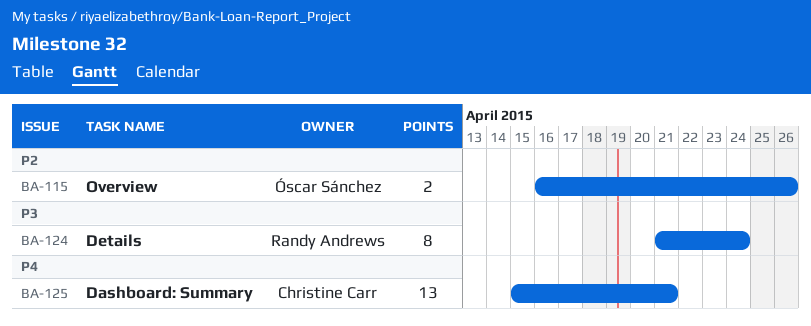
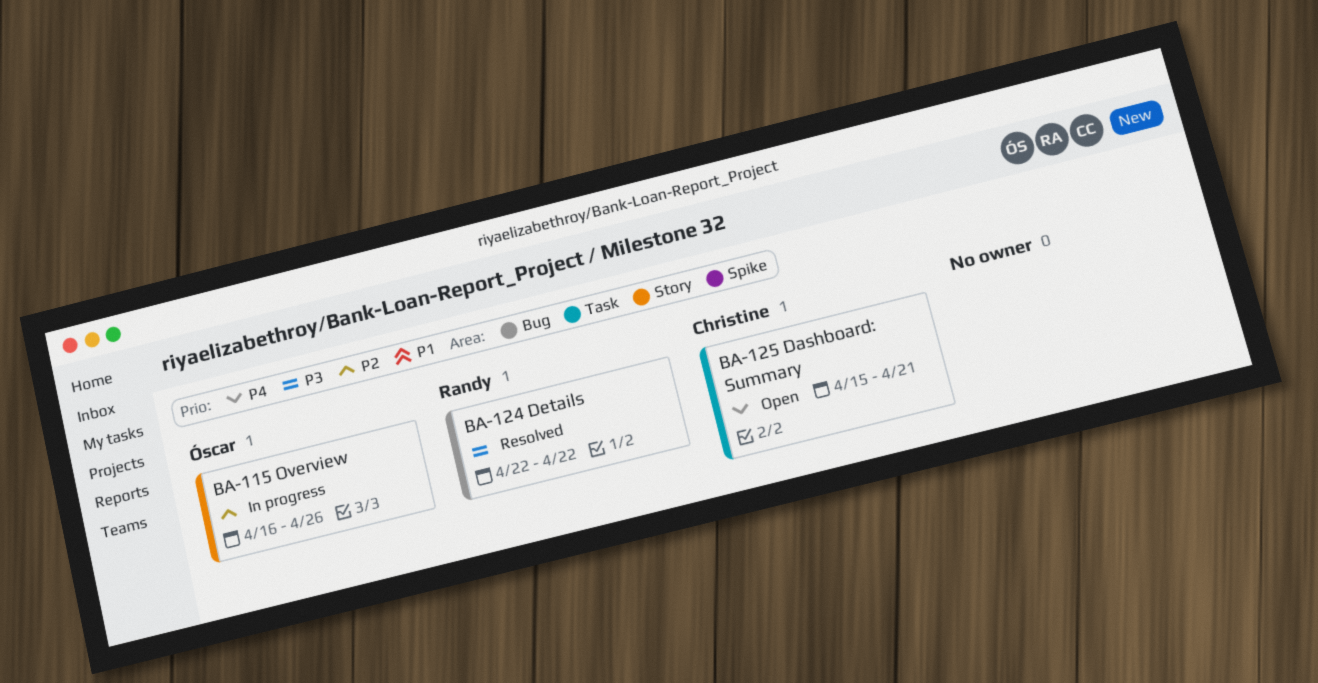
BA-124, start: Apr 21 -> Apr 22
BA-124, due: Apr 24 -> Apr 22

